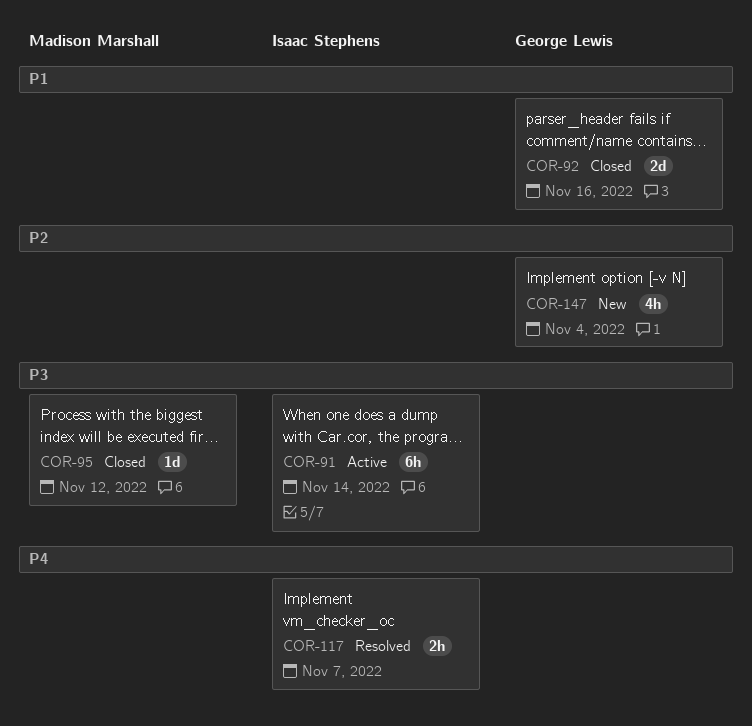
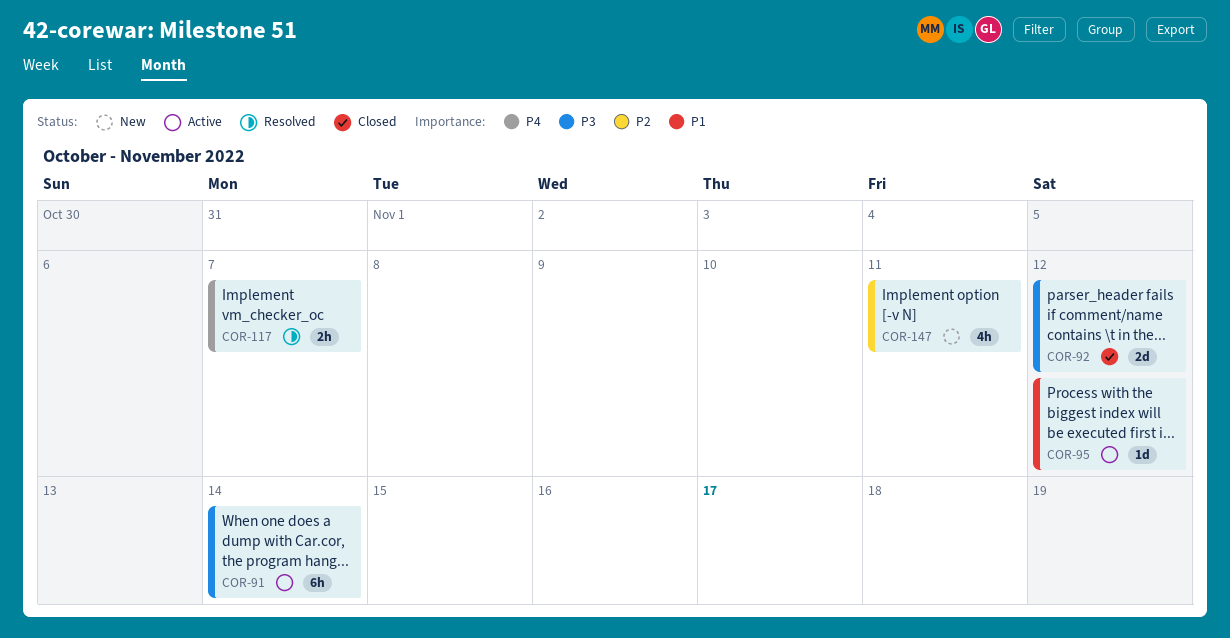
COR-92, priority: P1 -> P3
COR-92, due: Nov 16 -> Nov 12
COR-95, status: Closed -> Active
COR-95, priority: P3 -> P1
COR-147, due: Nov 4 -> Nov 11

